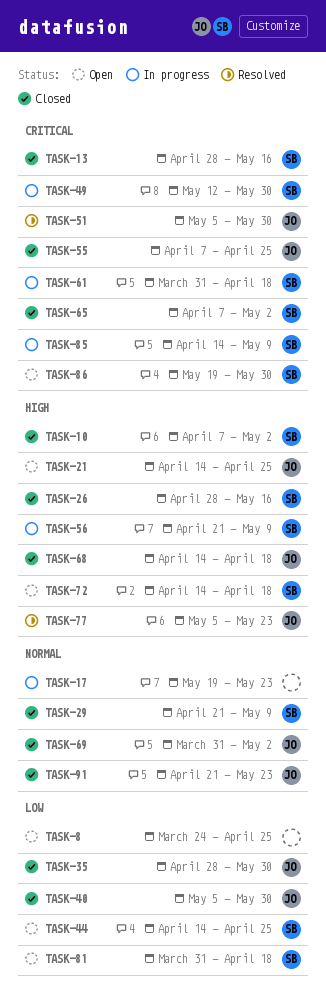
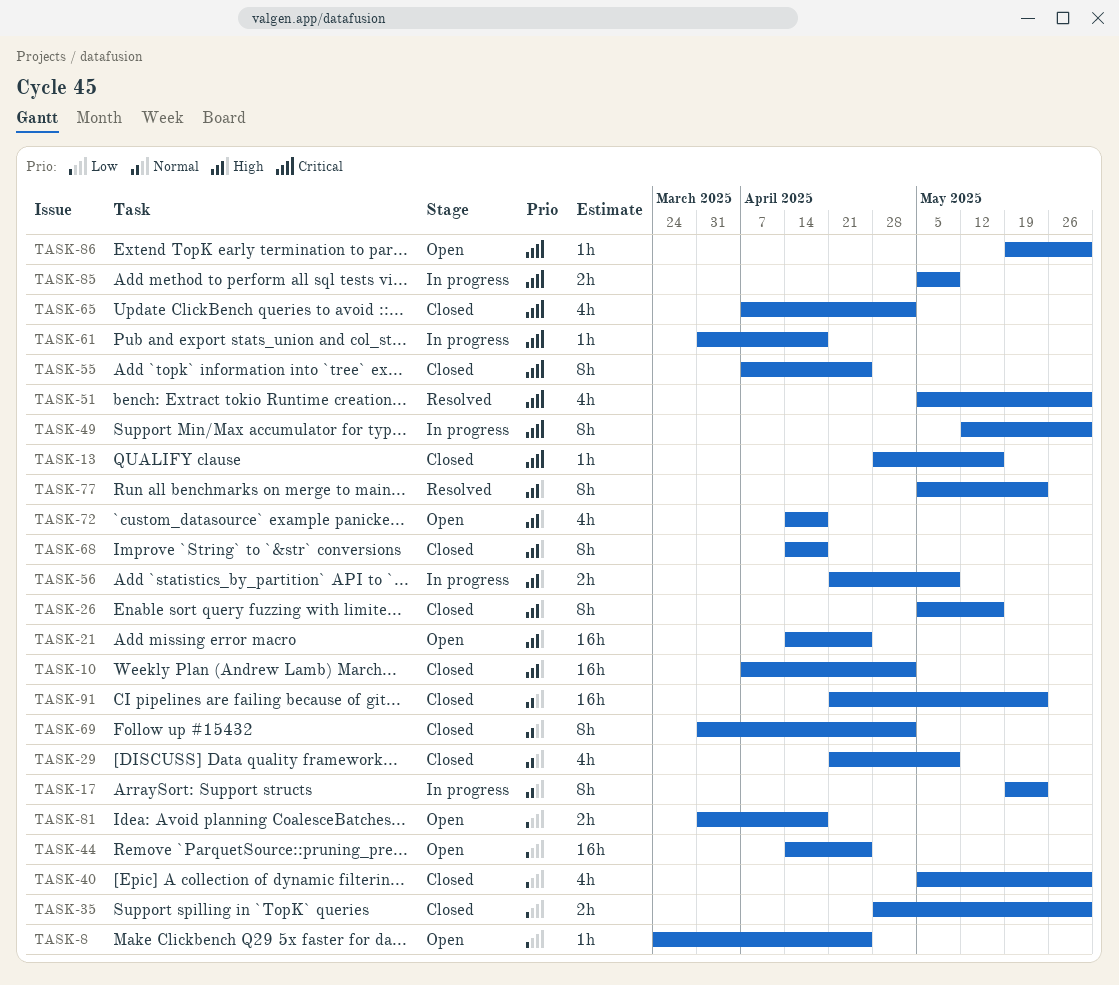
TASK-26, start: Apr 28 -> May 5
TASK-85, start: Apr 14 -> May 5

